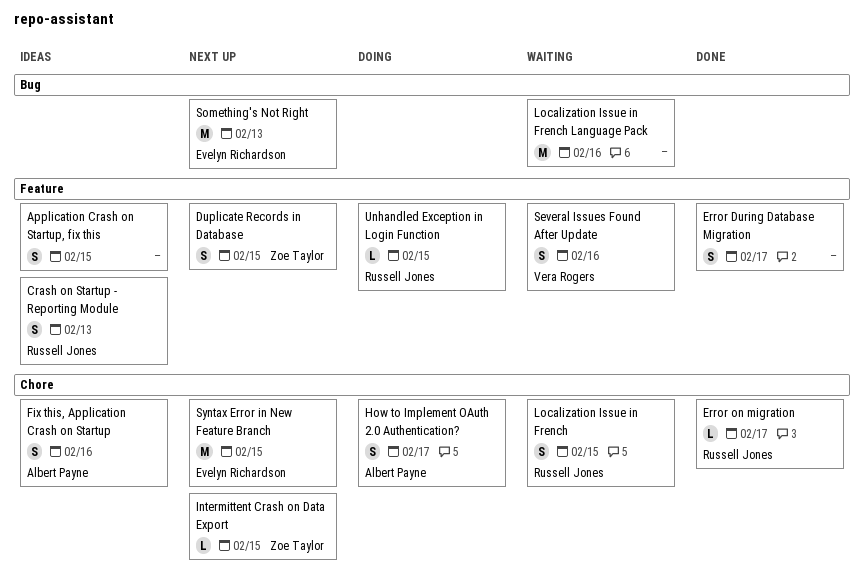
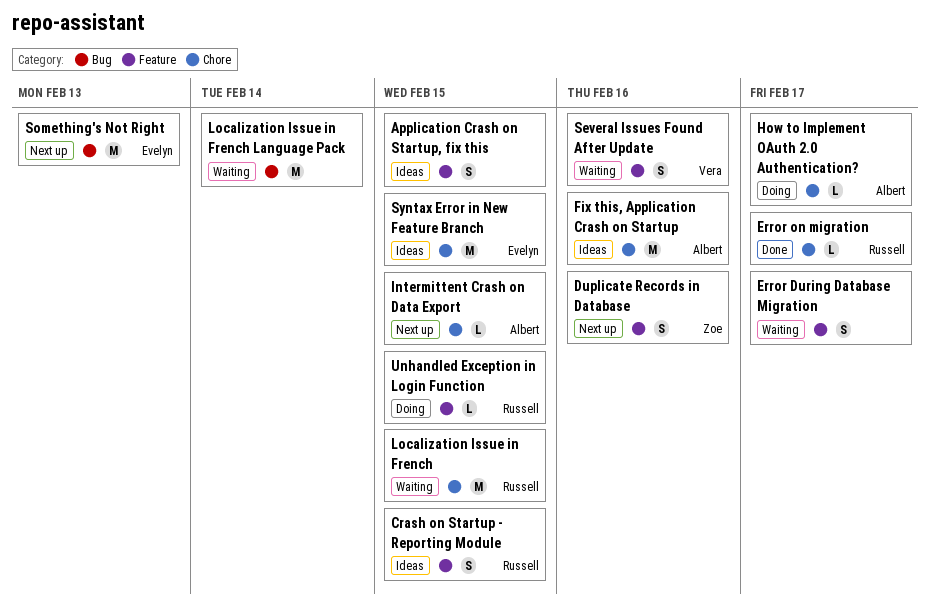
Crash on Startup - Reporting Module, due: Feb 13 -> Feb 15
Duplicate Records in Database, due: Feb 15 -> Feb 16
Error During Database Migration, status: Done -> Waiting
Fix this, Application Crash on Startup, estimate: S -> M
How to Implement OAuth 2.0 Authentication?, estimate: S -> L
Intermittent Crash on Data Export, owner: Zoe Taylor -> Albert Payne
Localization Issue in French, estimate: S -> M
Localization Issue in French Language Pack, due: Feb 16 -> Feb 14
Syntax Error in New Feature Branch, status: Next up -> Ideas

